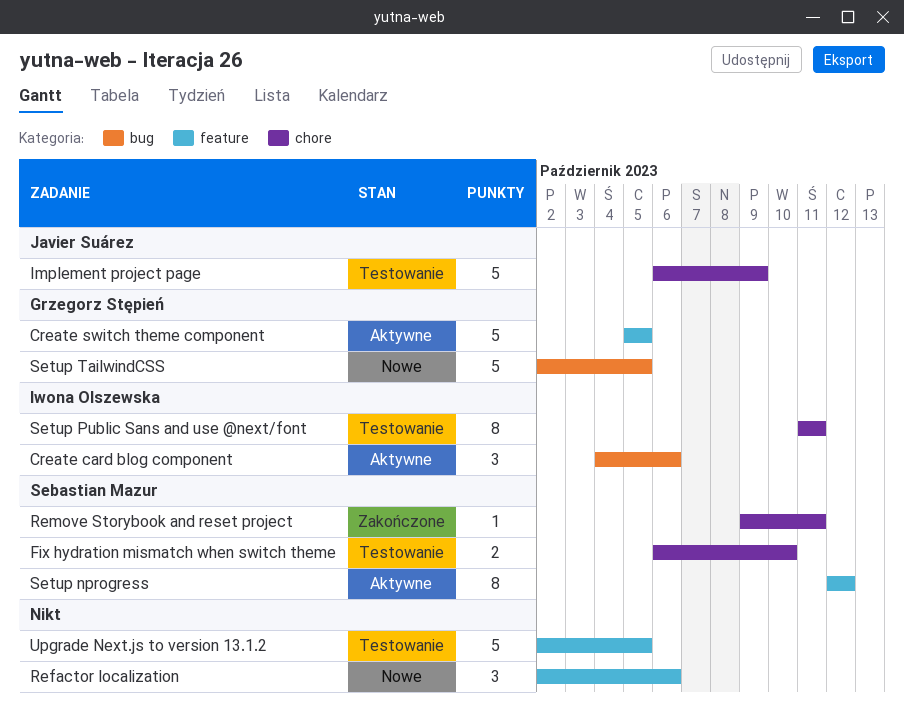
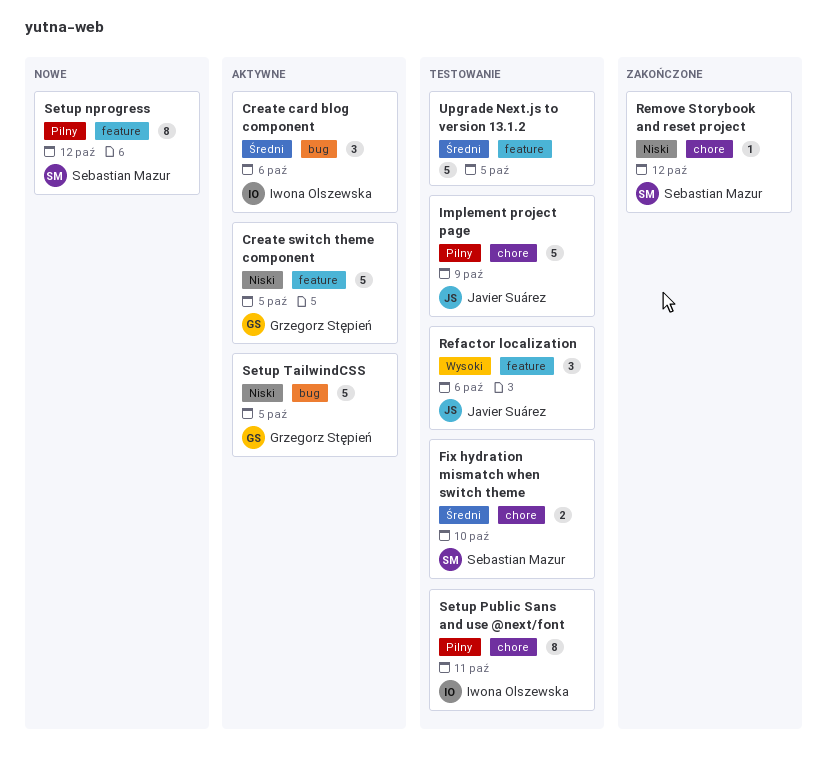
Refactor localization, status: Nowe -> Testowanie
Refactor localization, owner: none -> Javier Suárez
Remove Storybook and reset project, due: Oct 11 -> Oct 12
Setup nprogress, status: Aktywne -> Nowe
Setup TailwindCSS, status: Nowe -> Aktywne

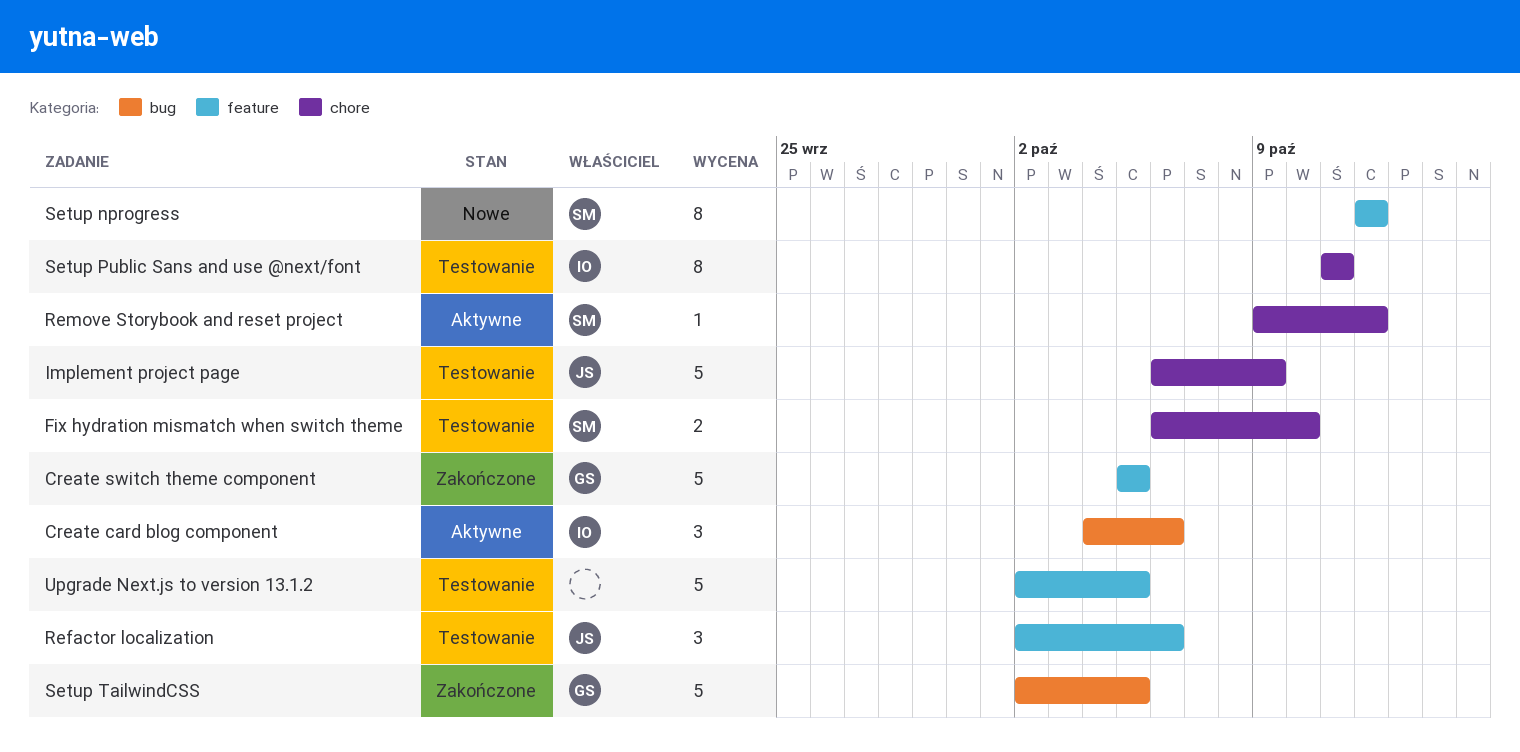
Create switch theme component, status: Aktywne -> Zakończone
Remove Storybook and reset project, status: Zakończone -> Aktywne
Setup TailwindCSS, status: Aktywne -> Zakończone

